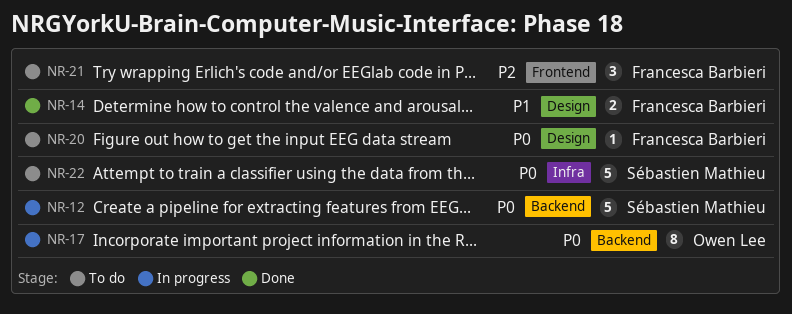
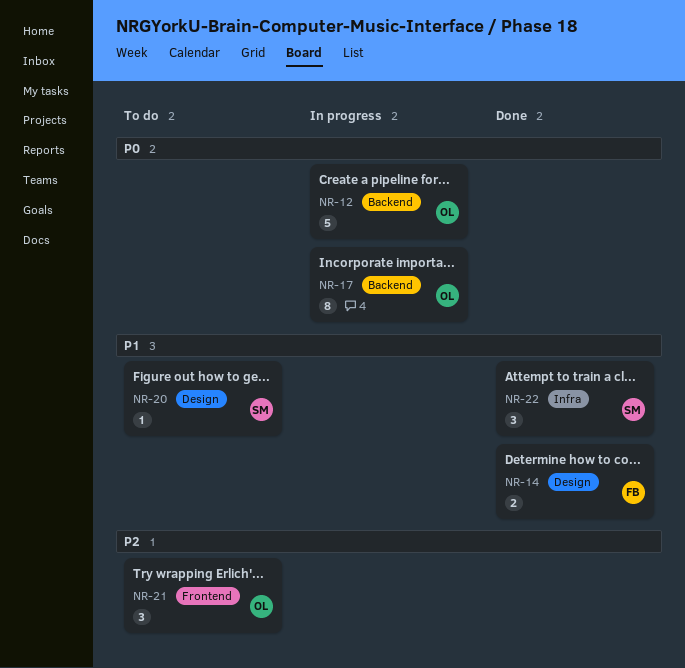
NR-12, owner: Sébastien Mathieu -> Owen Lee
NR-20, owner: Francesca Barbieri -> Sébastien Mathieu
NR-20, priority: P0 -> P1
NR-21, owner: Francesca Barbieri -> Owen Lee
NR-22, status: To do -> Done
NR-22, priority: P0 -> P1
NR-22, estimate: 5 -> 3

